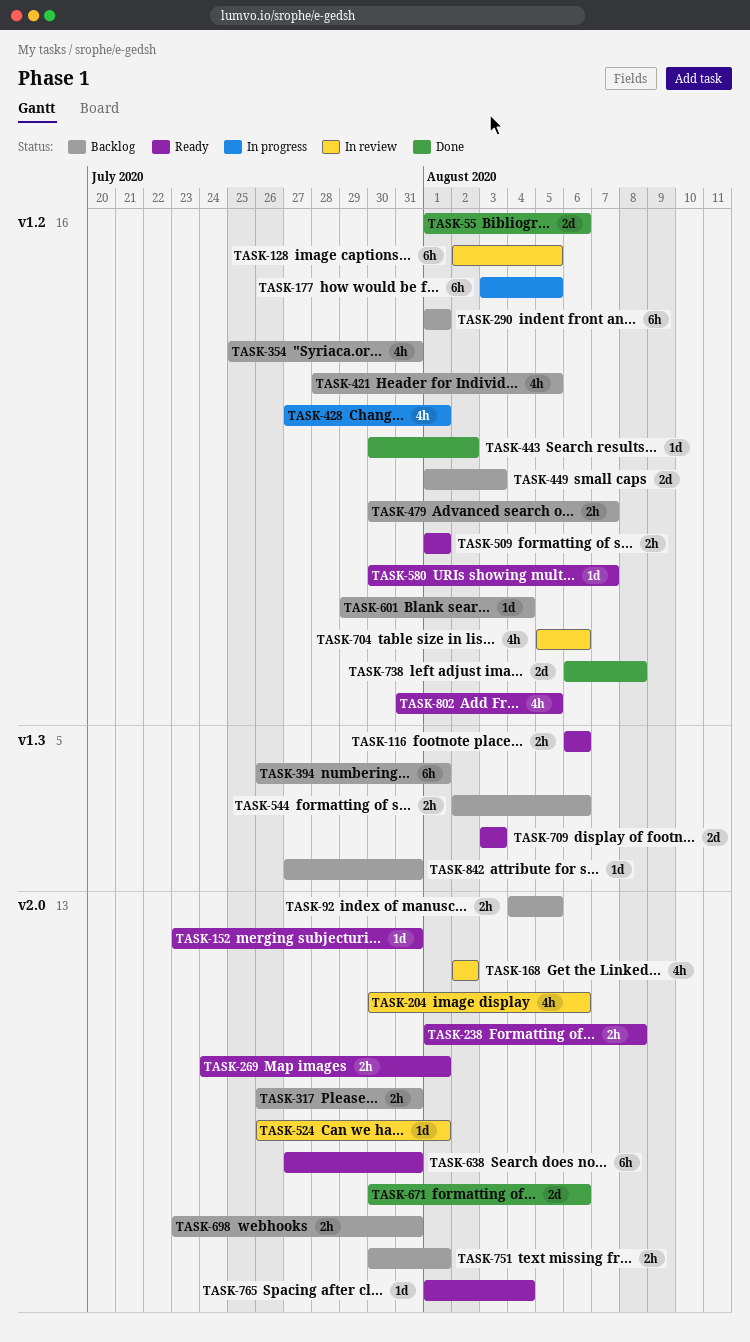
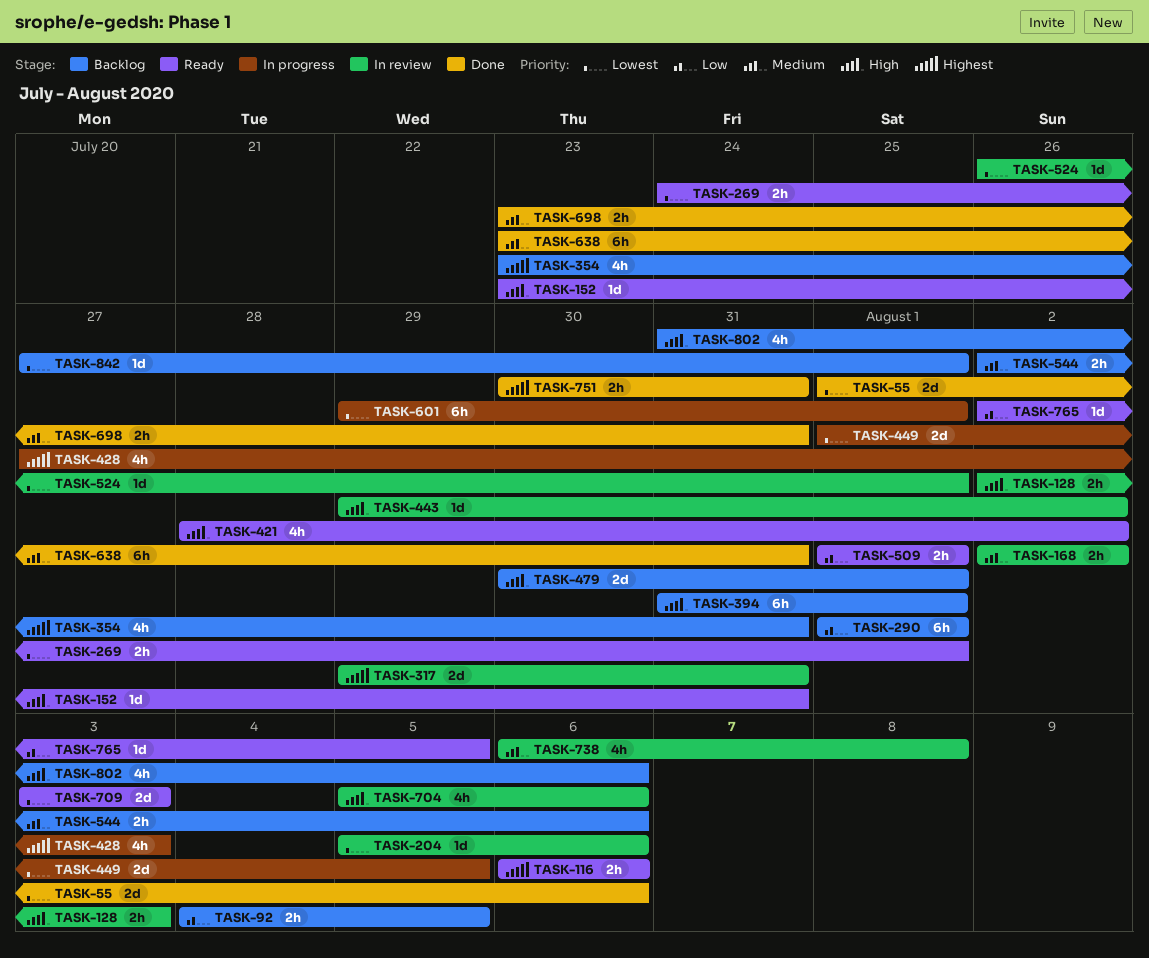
TASK-128, estimate: 6h -> 2h
TASK-128, due: Aug 5 -> Aug 3
TASK-168, estimate: 4h -> 2h
TASK-177: present -> none
TASK-204, estimate: 4h -> 1d
TASK-204, start: Jul 30 -> Aug 5
TASK-238: present -> none
TASK-317, status: Backlog -> In review
TASK-317, estimate: 2h -> 2d
TASK-317, start: Jul 26 -> Jul 29
TASK-354, start: Jul 25 -> Jul 23
TASK-394, start: Jul 26 -> Jul 31
TASK-421, status: Backlog -> Ready
TASK-421, due: Aug 5 -> Aug 2
TASK-428, due: Aug 1 -> Aug 3
TASK-443, status: Done -> In review
TASK-443, start: Jul 30 -> Jul 29
TASK-449, status: Backlog -> In progress
TASK-449, due: Aug 3 -> Aug 5
TASK-479, estimate: 2h -> 2d
TASK-479, due: Aug 7 -> Aug 1
TASK-580: present -> none
TASK-601, status: Backlog -> In progress
TASK-601, estimate: 1d -> 6h
TASK-601, due: Aug 4 -> Aug 1
TASK-638, status: Ready -> Done
TASK-638, start: Jul 27 -> Jul 23
TASK-671: present -> none
TASK-698, status: Backlog -> Done
TASK-738, status: Done -> In review
TASK-738, estimate: 2d -> 4h
TASK-751, status: Backlog -> Done
TASK-751, due: Aug 1 -> Jul 31
TASK-765, start: Aug 1 -> Aug 2
TASK-765, due: Aug 4 -> Aug 5
TASK-802, status: Ready -> Backlog
TASK-802, due: Aug 5 -> Aug 6
TASK-842, due: Jul 31 -> Aug 1

